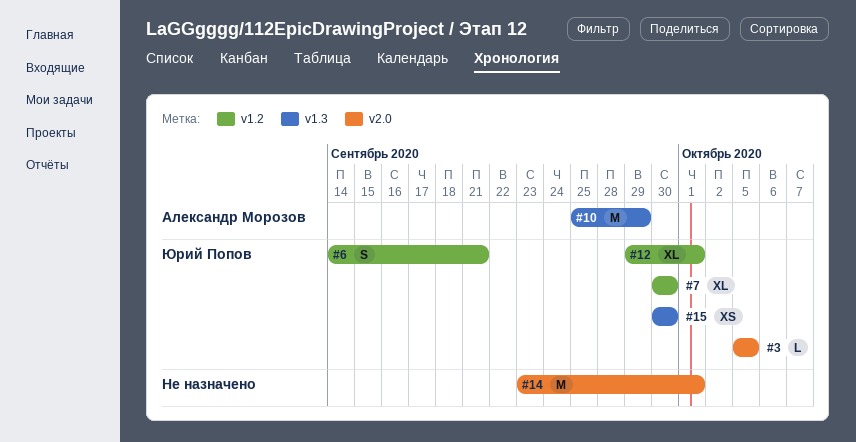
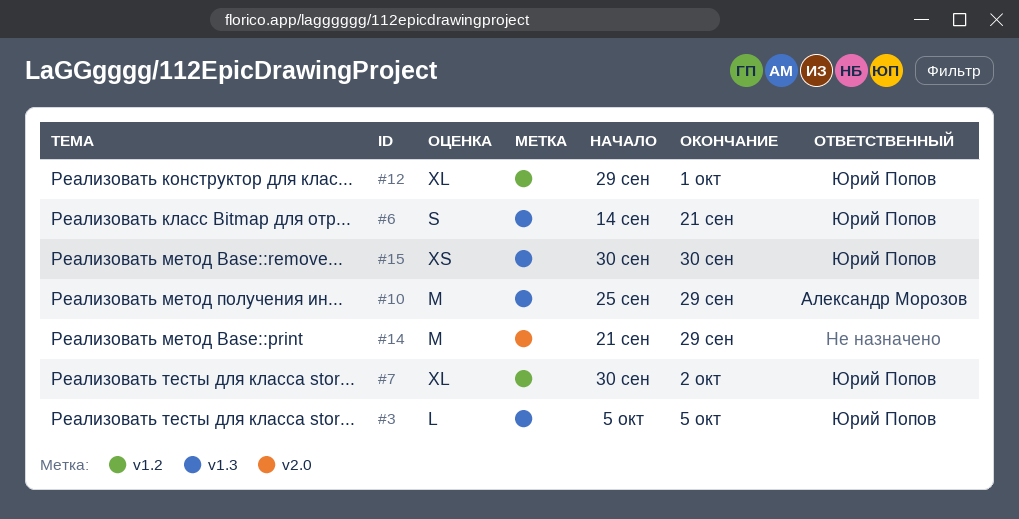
#3, label: v2.0 -> v1.3
#6, label: v1.2 -> v1.3
#7, due: Sep 30 -> Oct 2
#14, start: Sep 23 -> Sep 21
#14, due: Oct 1 -> Sep 29

